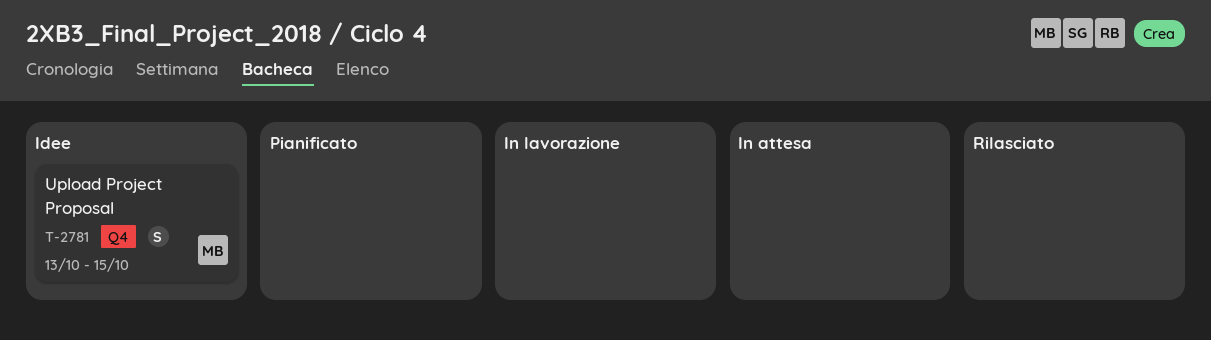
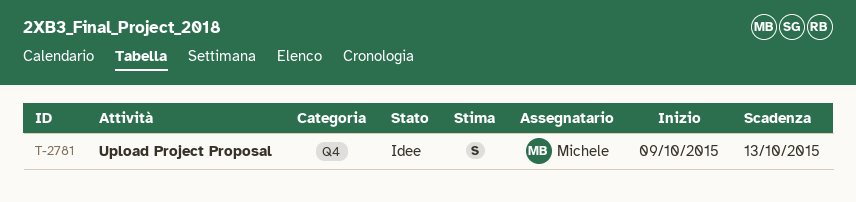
T-2781, start: Oct 13 -> Oct 9
T-2781, due: Oct 15 -> Oct 13

